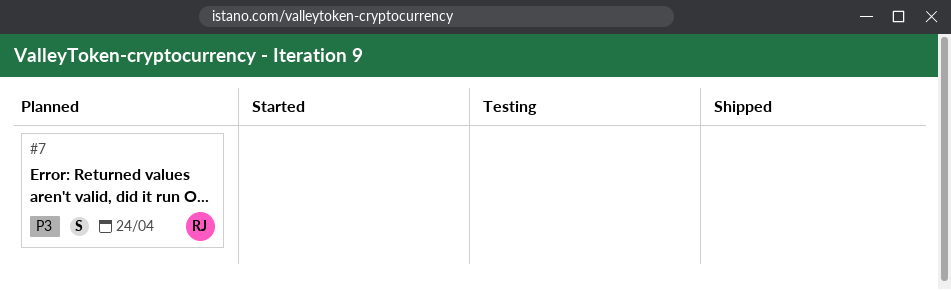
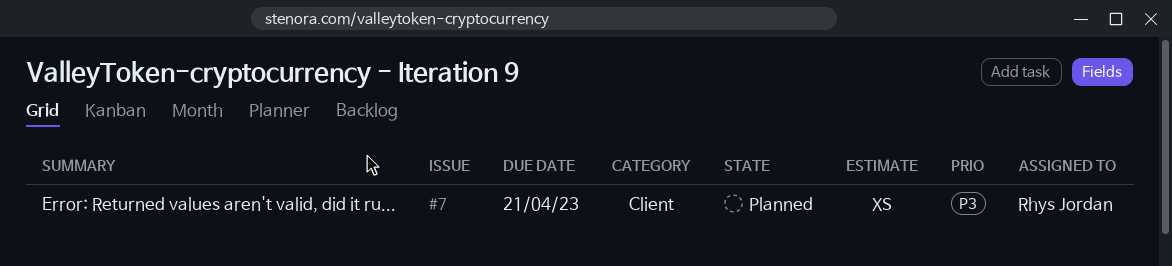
#7, estimate: S -> XS
#7, due: Apr 24 -> Apr 21

